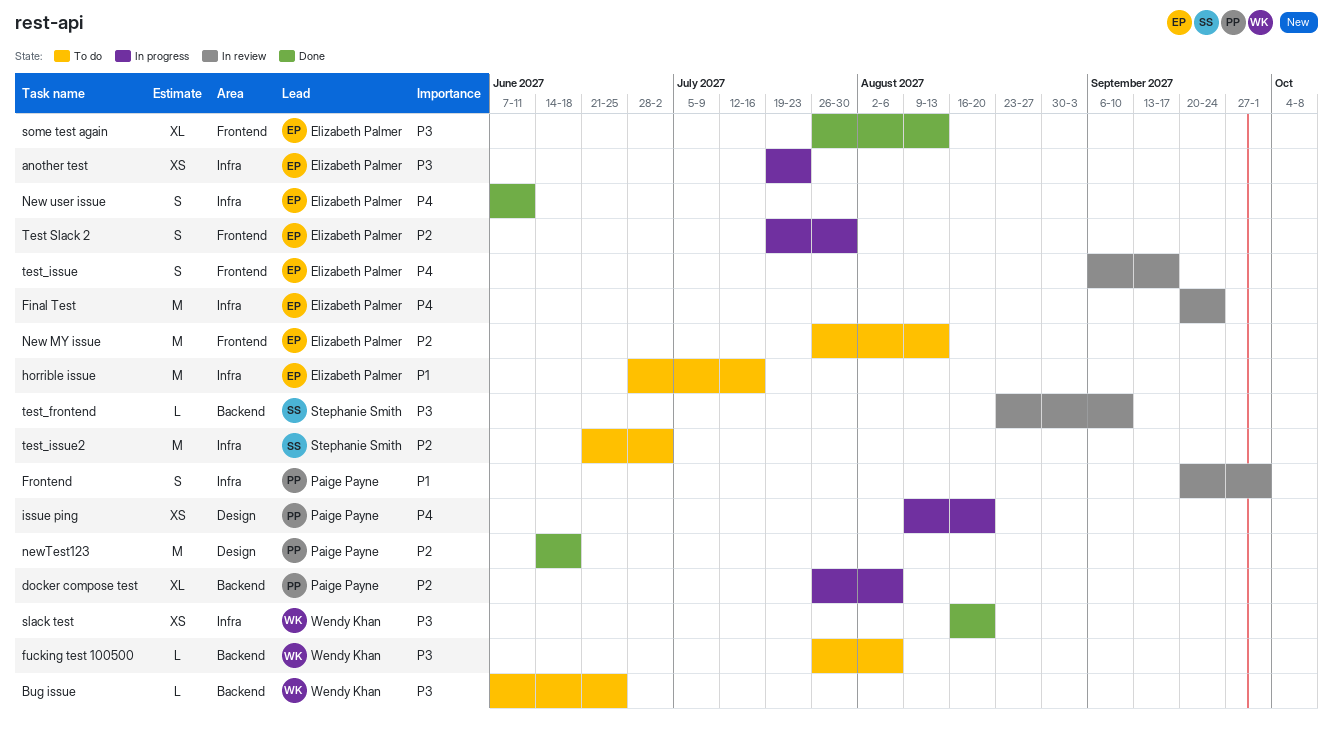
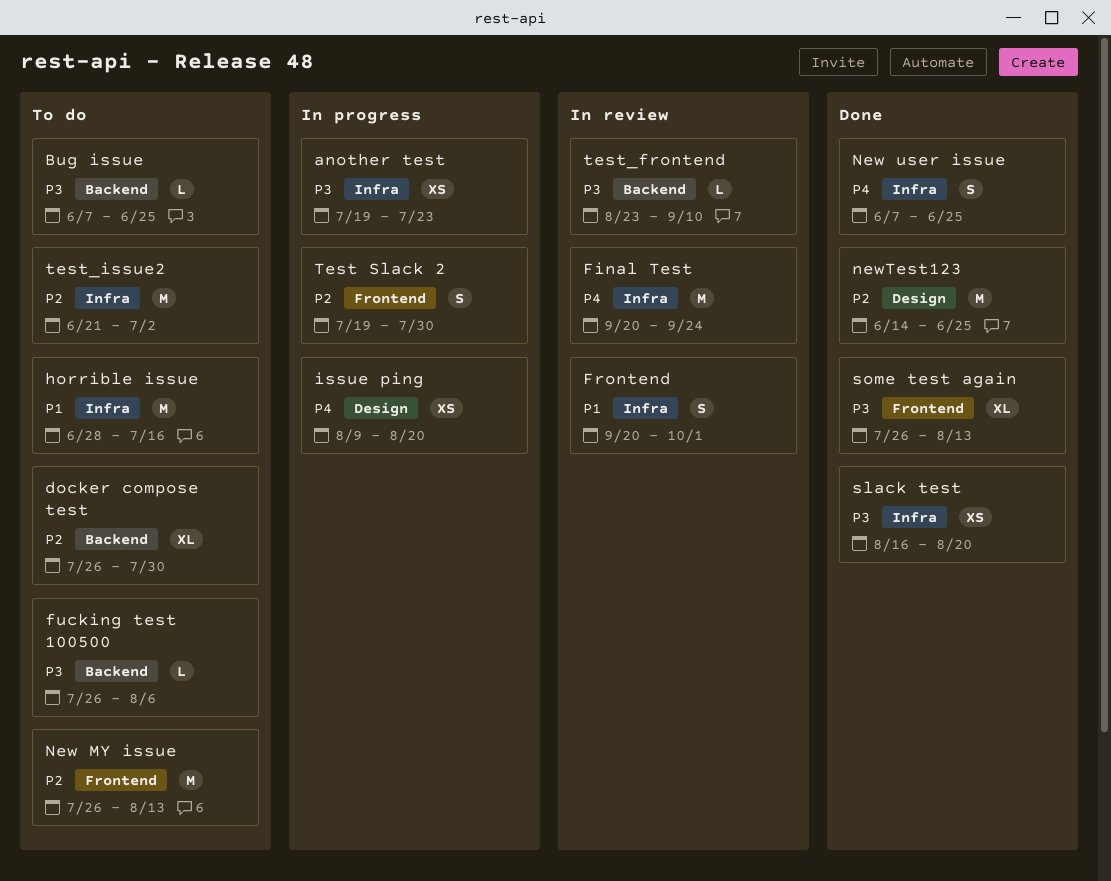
docker compose test, status: In progress -> To do
docker compose test, due: Aug 6 -> Jul 30
New user issue, due: Jun 11 -> Jun 25
newTest123, due: Jun 18 -> Jun 25
test_issue: present -> none

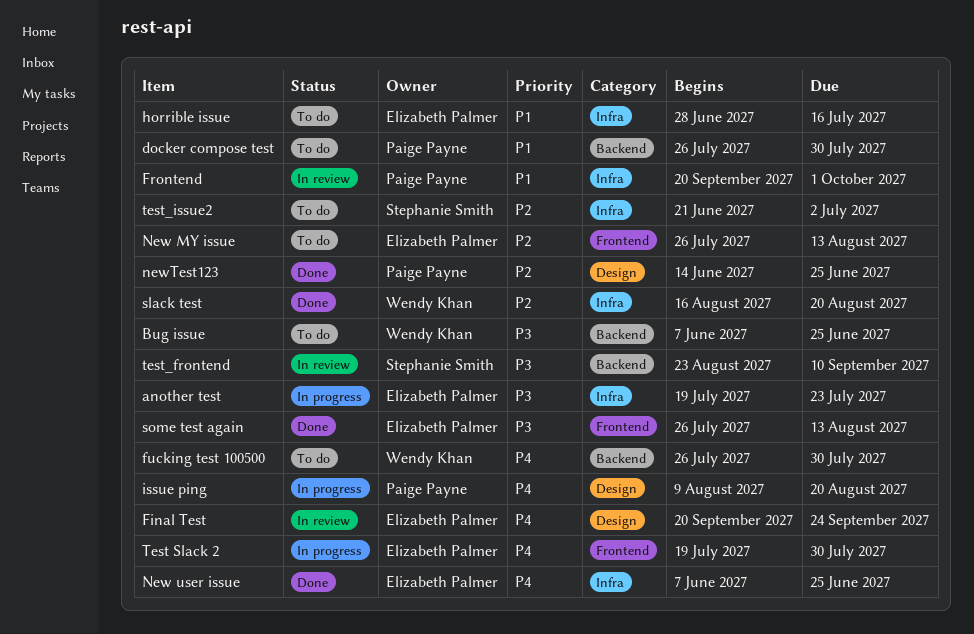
docker compose test, priority: P2 -> P1
Final Test, label: Infra -> Design
fucking test 100500, priority: P3 -> P4
fucking test 100500, due: Aug 6 -> Jul 30
slack test, priority: P3 -> P2
Test Slack 2, priority: P2 -> P4

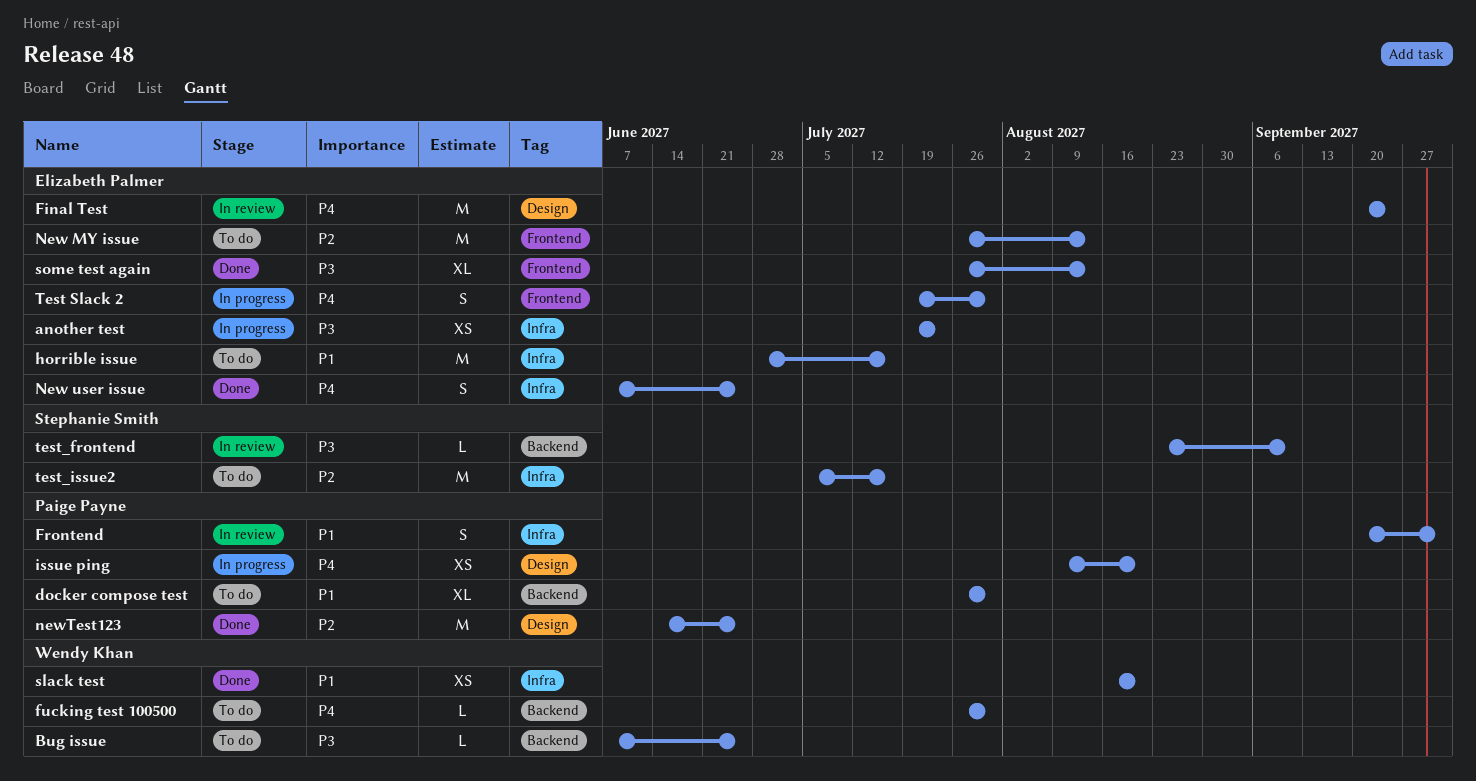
slack test, priority: P2 -> P1
test_issue2, start: Jun 21 -> Jul 5
test_issue2, due: Jul 2 -> Jul 16

